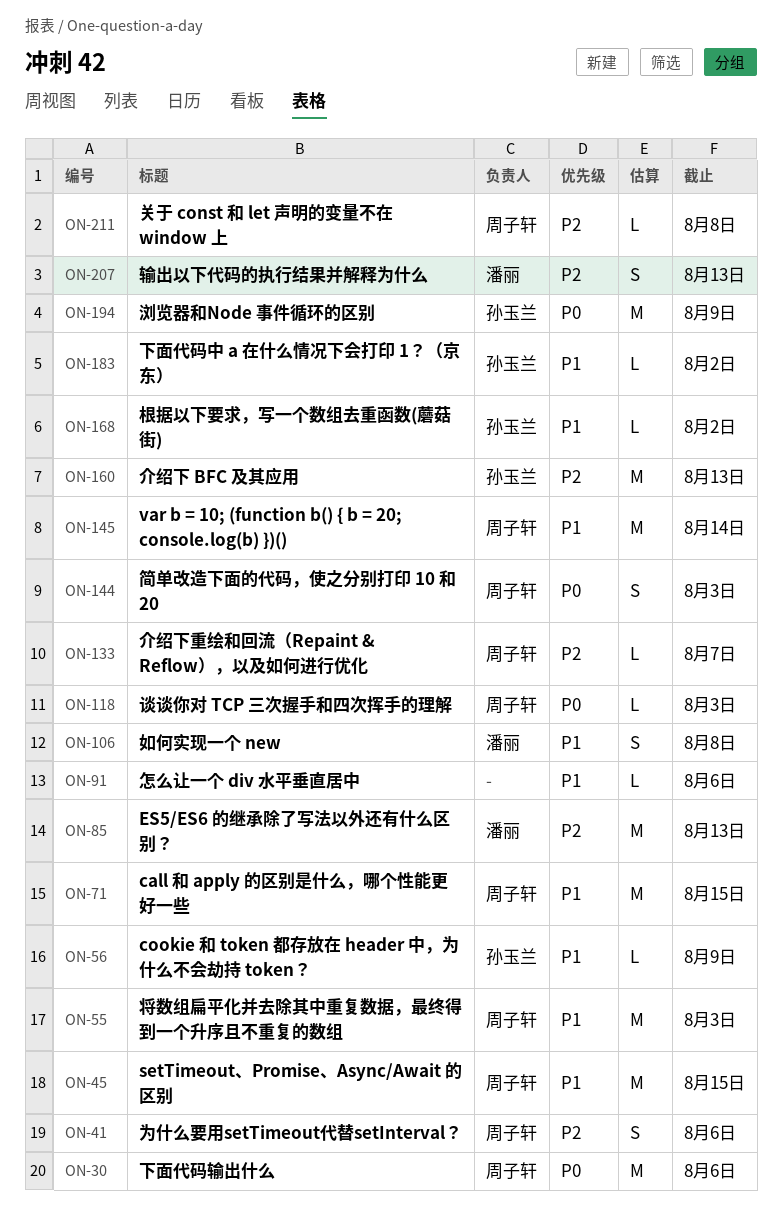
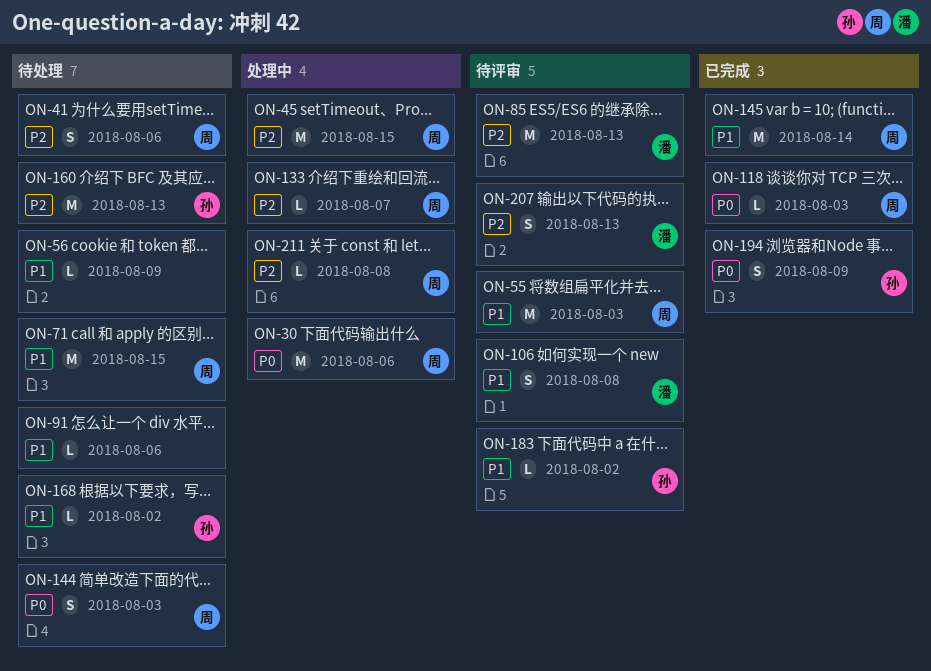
ON-45, priority: P1 -> P2
ON-56, owner: 孙玉兰 -> none
ON-194, estimate: M -> S

